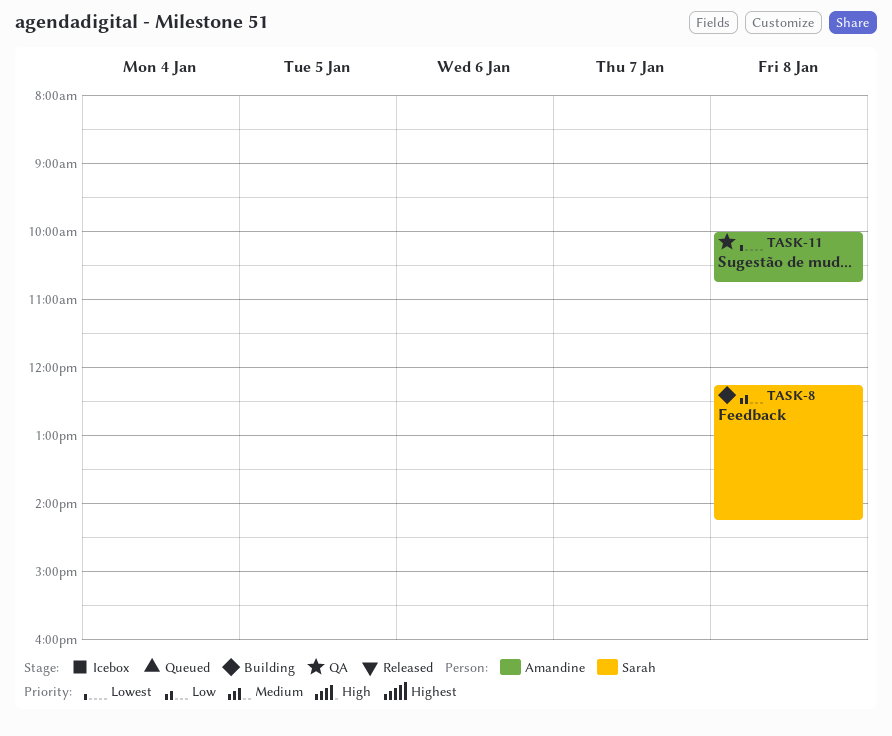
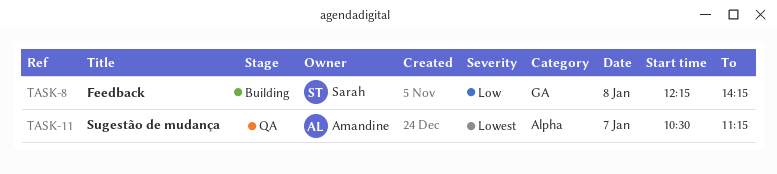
TASK-11, day: Jan 8 -> Jan 7
TASK-11, begins: 10:00 -> 10:30
TASK-11, ends: 10:45 -> 11:15

